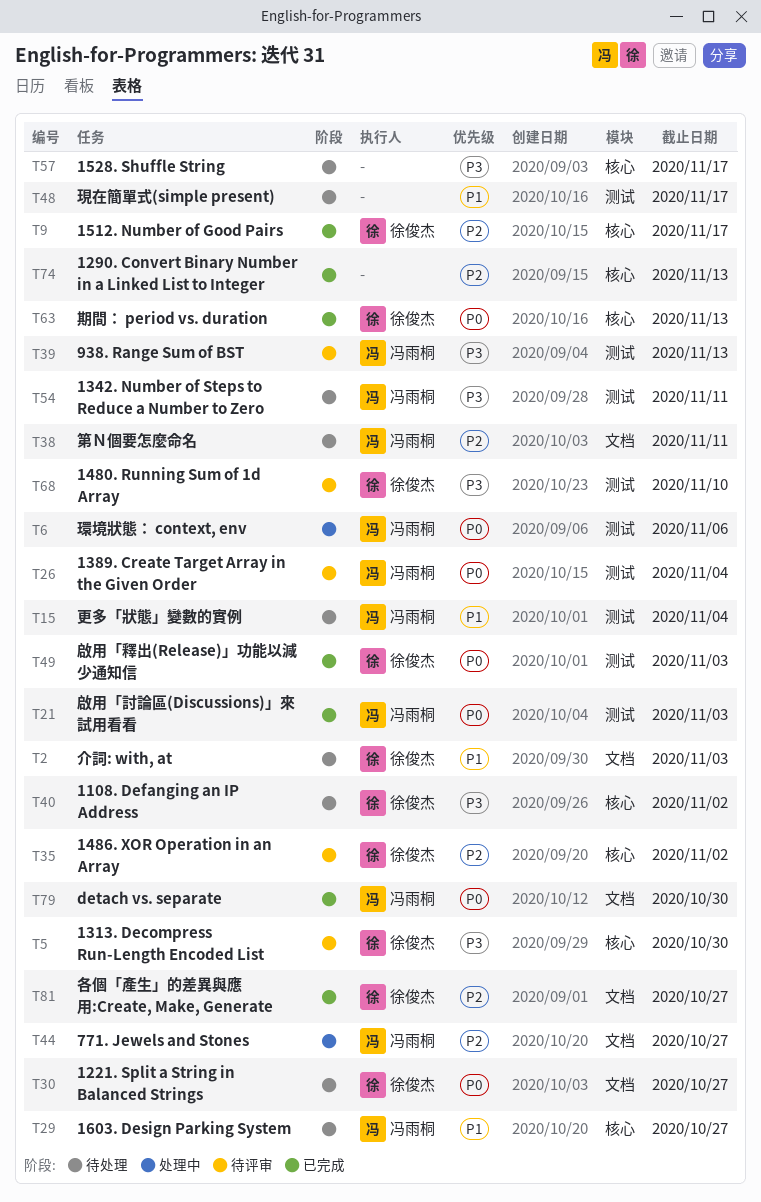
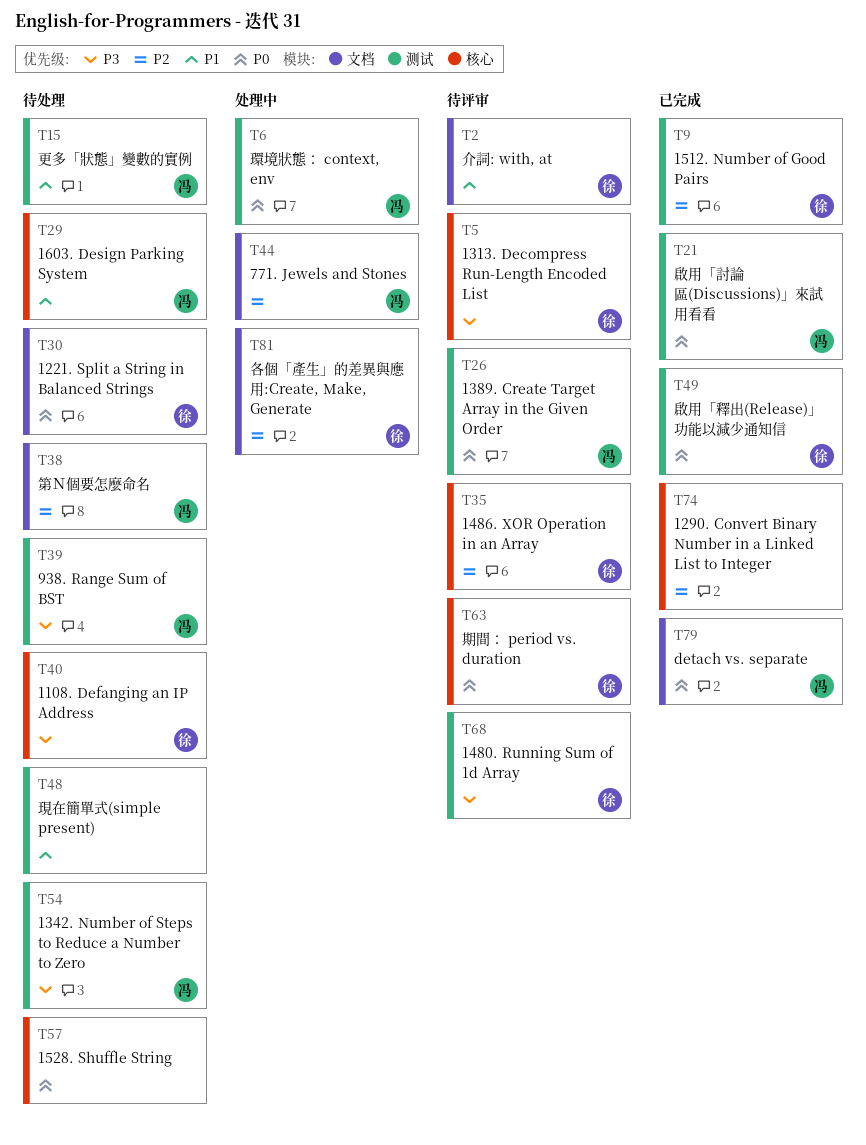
T2, status: 待处理 -> 待评审
T9, label: 核心 -> 测试
T39, status: 待评审 -> 待处理
T57, priority: P3 -> P0
T63, status: 已完成 -> 待评审
T81, status: 已完成 -> 处理中

